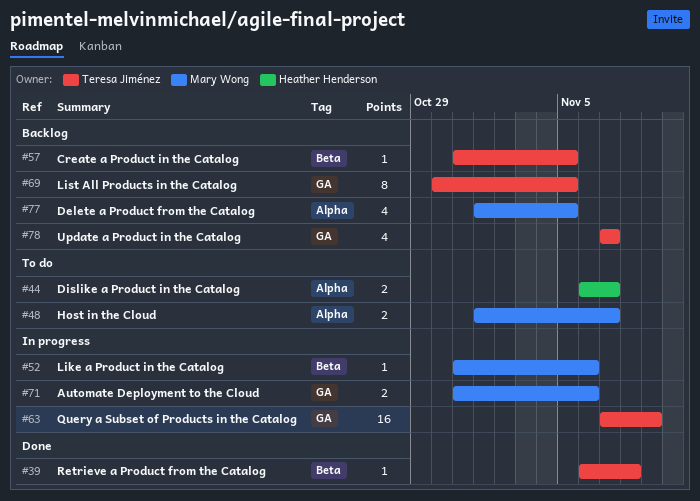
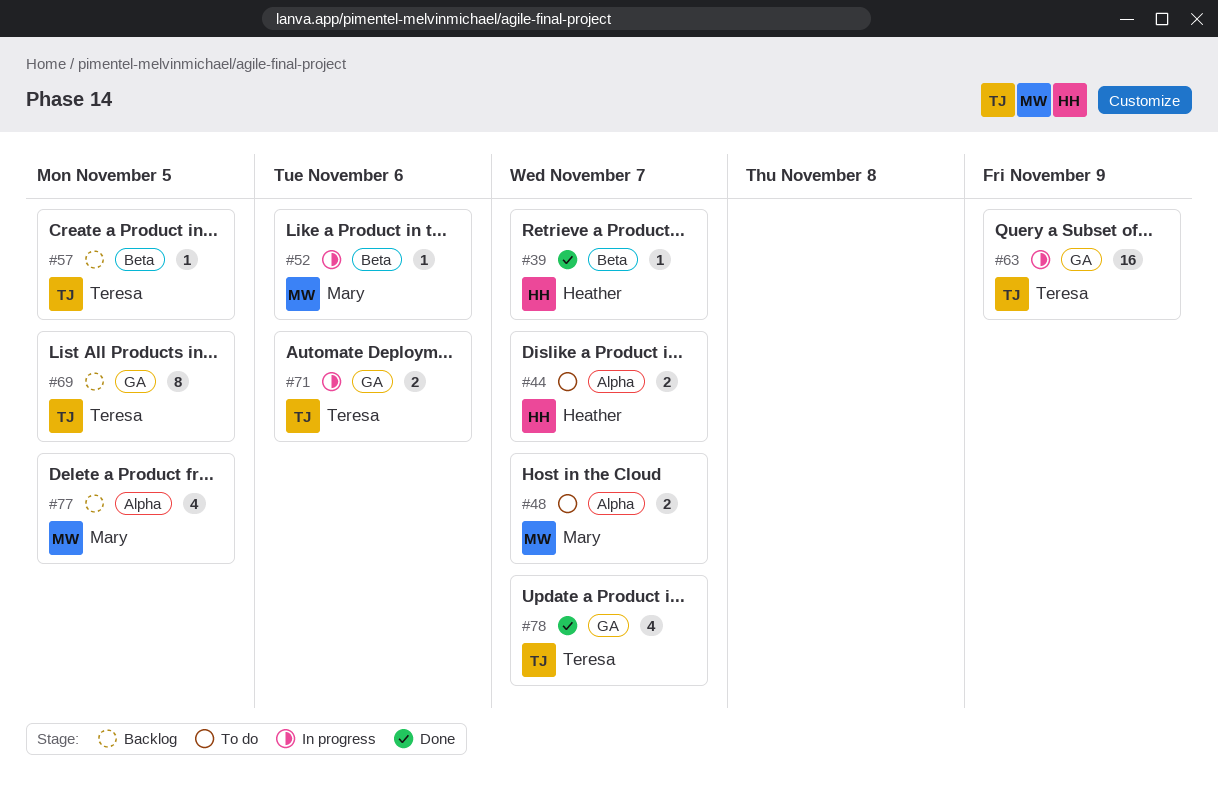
#39, owner: Teresa Jiménez -> Heather Henderson
#39, due: Nov 8 -> Nov 7
#71, owner: Mary Wong -> Teresa Jiménez
#78, status: Backlog -> Done

